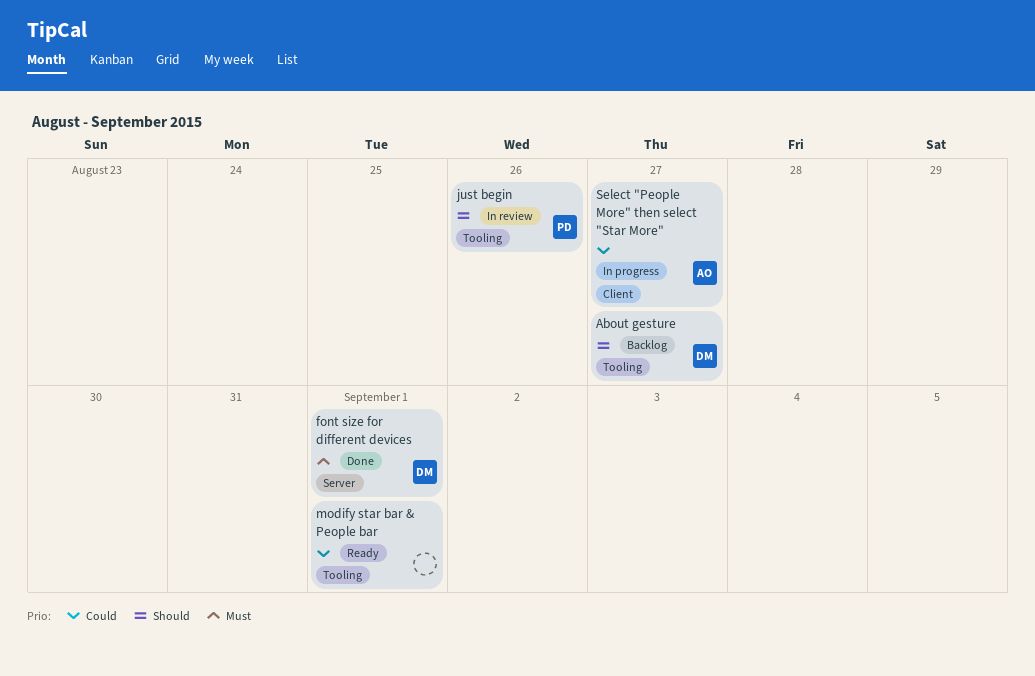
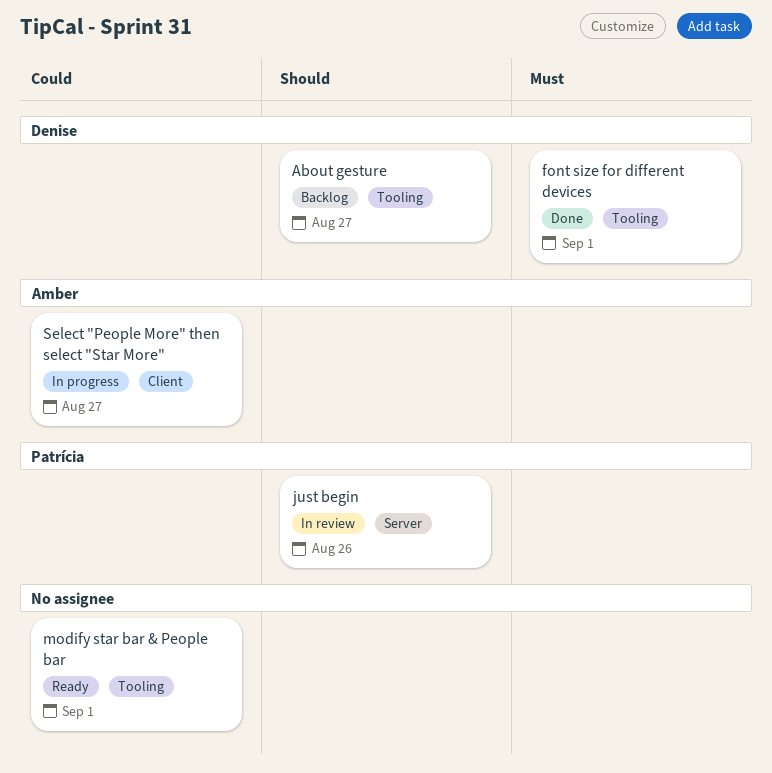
font size for different devices, label: Server -> Tooling
just begin, label: Tooling -> Server

